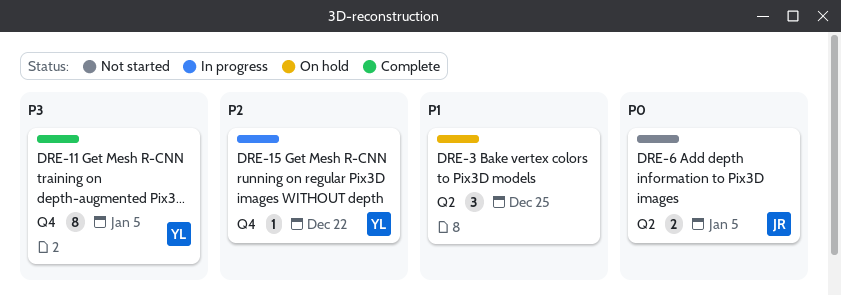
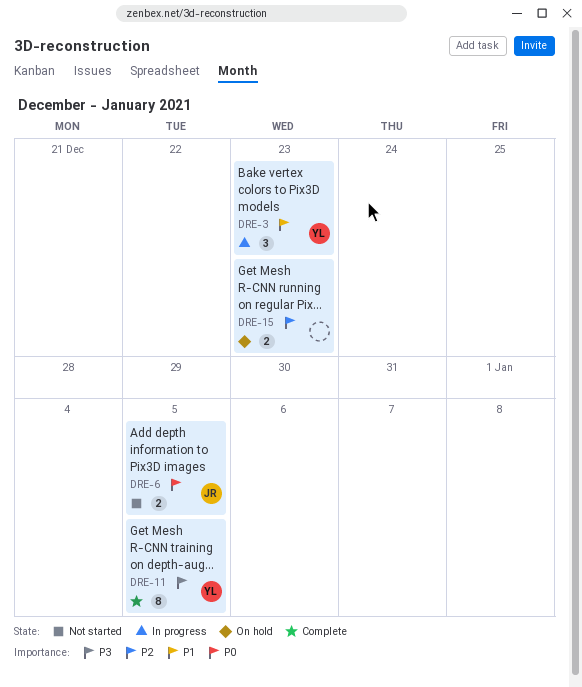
DRE-3, status: On hold -> In progress
DRE-3, owner: none -> YL
DRE-3, due: Dec 25 -> Dec 23
DRE-15, status: In progress -> On hold
DRE-15, owner: YL -> none
DRE-15, estimate: 1 -> 2
DRE-15, due: Dec 22 -> Dec 23

